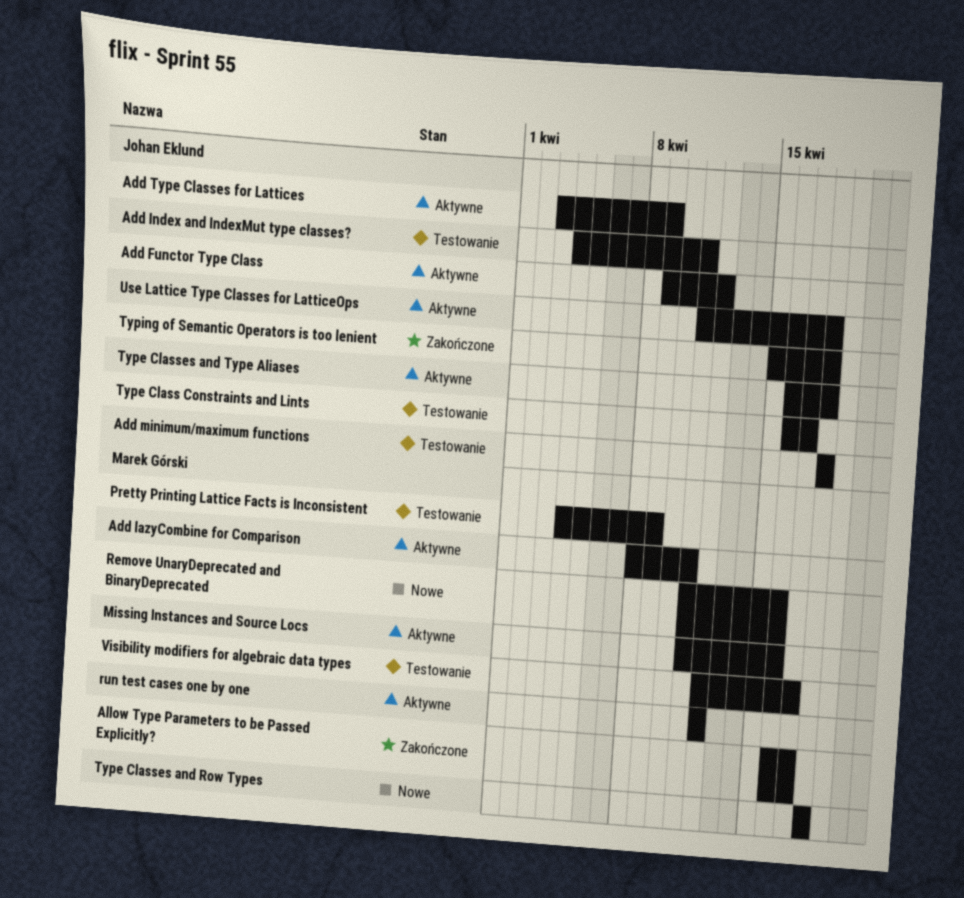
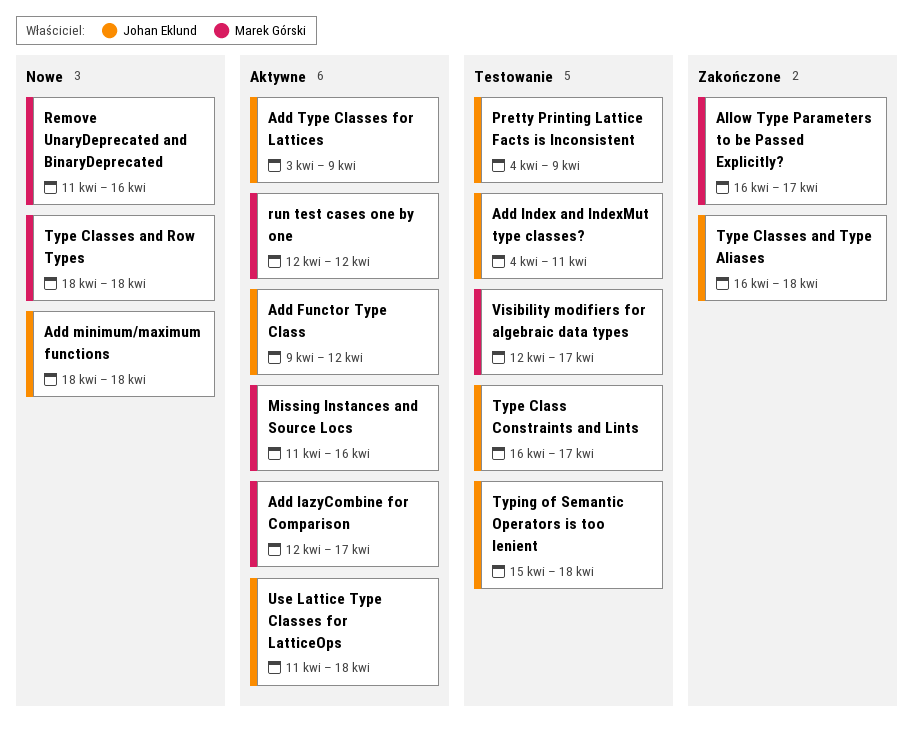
Add lazyCombine for Comparison, start: Apr 8 -> Apr 12
Add lazyCombine for Comparison, due: Apr 11 -> Apr 17
Add minimum/maximum functions, status: Testowanie -> Nowe
Pretty Printing Lattice Facts is Inconsistent, owner: Marek Górski -> Johan Eklund
Type Classes and Type Aliases, status: Aktywne -> Zakończone
Typing of Semantic Operators is too lenient, status: Zakończone -> Testowanie

